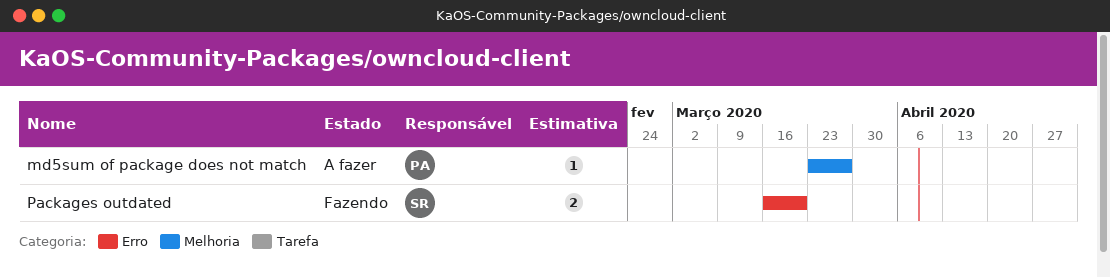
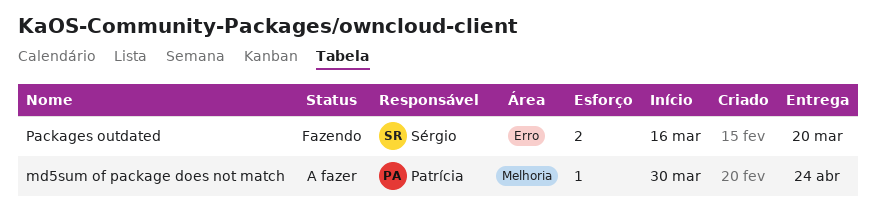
md5sum of package does not match, start: Mar 23 -> Mar 30
md5sum of package does not match, due: Mar 27 -> Apr 24

